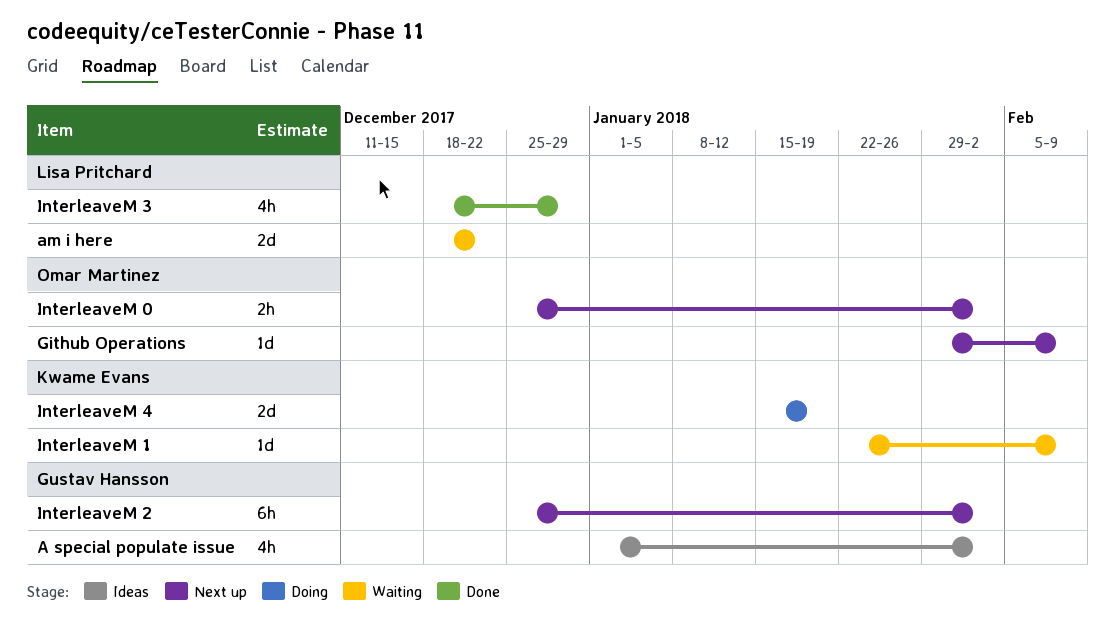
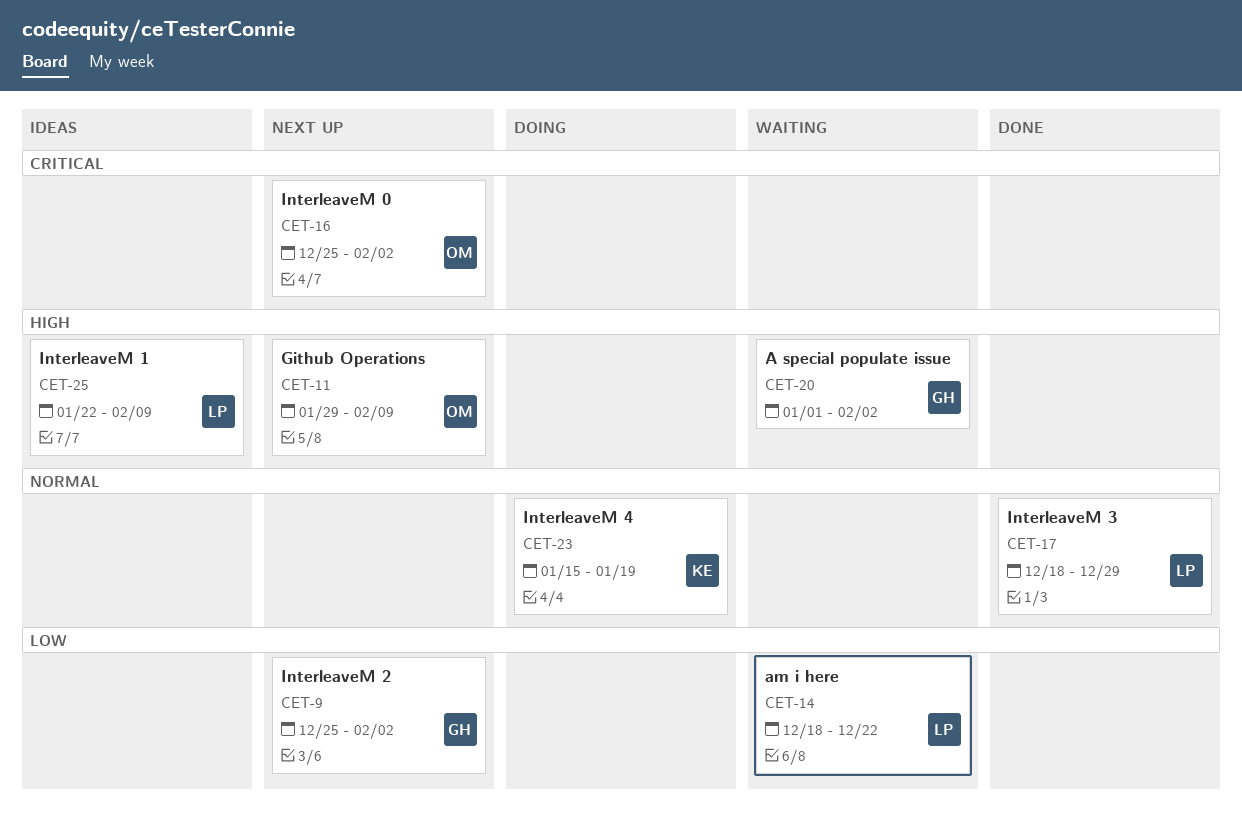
A special populate issue, status: Ideas -> Waiting
InterleaveM 1, status: Waiting -> Ideas
InterleaveM 1, owner: Kwame Evans -> Lisa Pritchard

